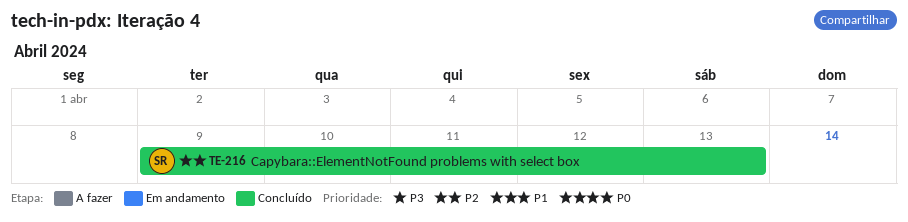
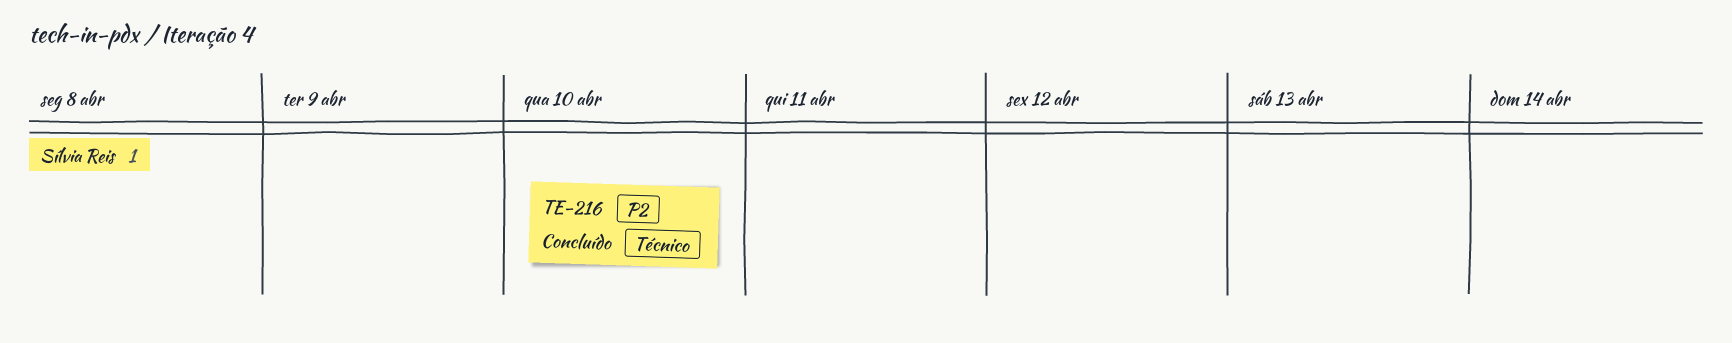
TE-216, due: Apr 13 -> Apr 10

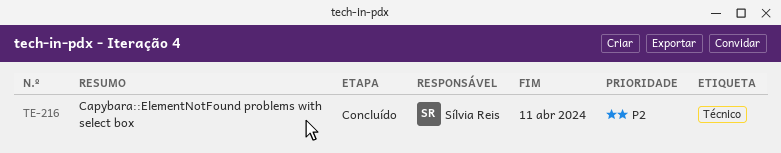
TE-216, due: Apr 10 -> Apr 11

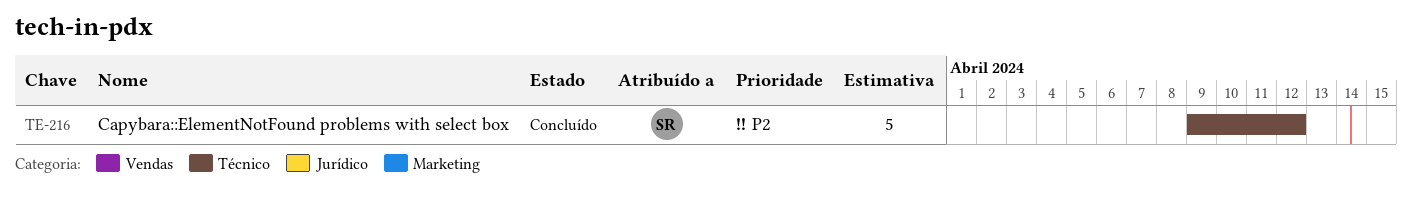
TE-216, due: Apr 11 -> Apr 12

